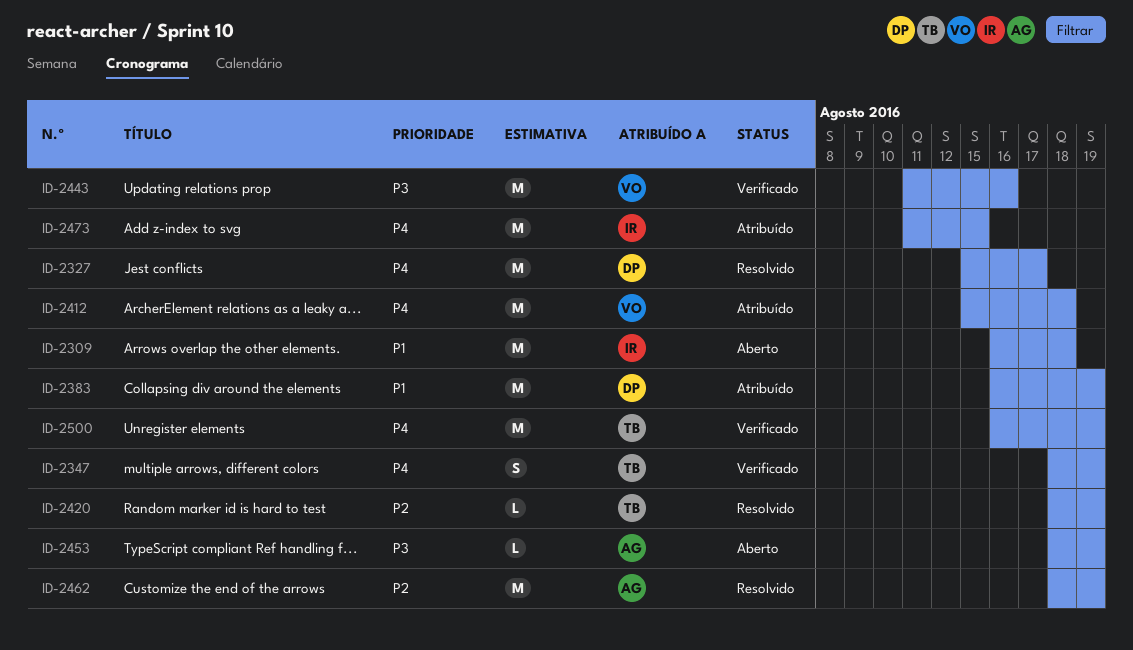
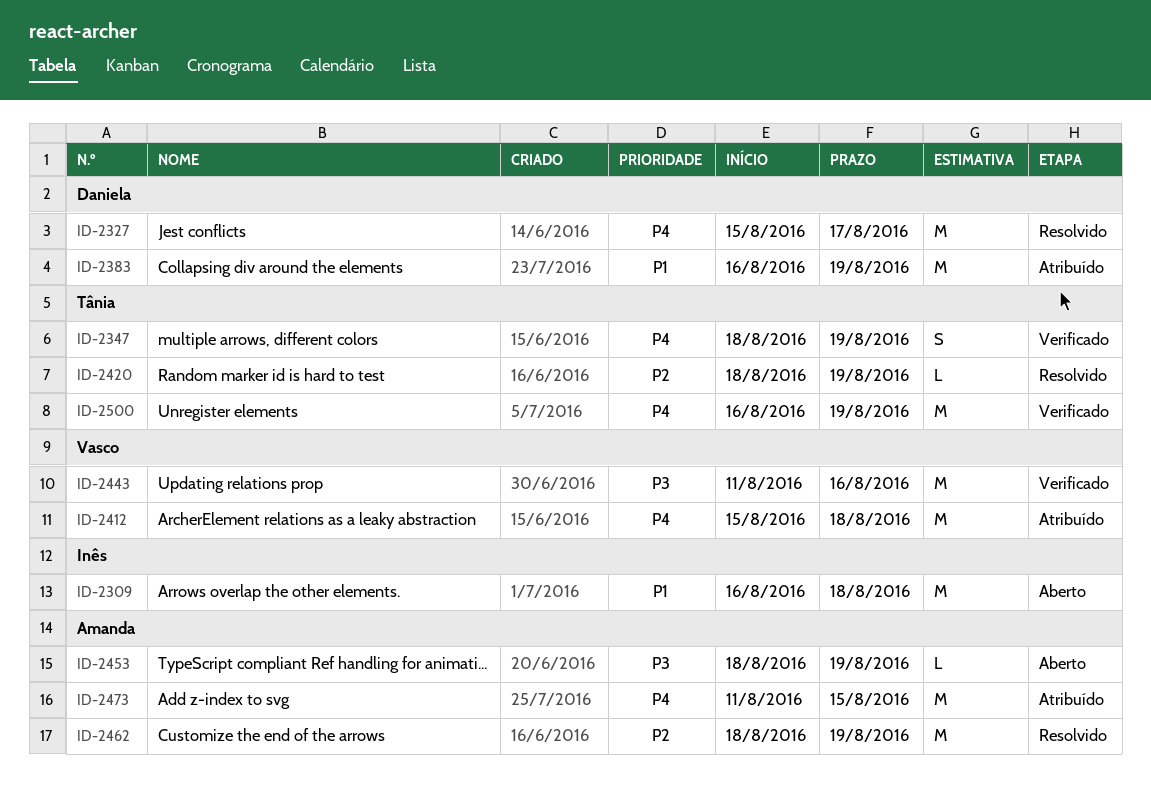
ID-2473, owner: Inês -> Amanda

